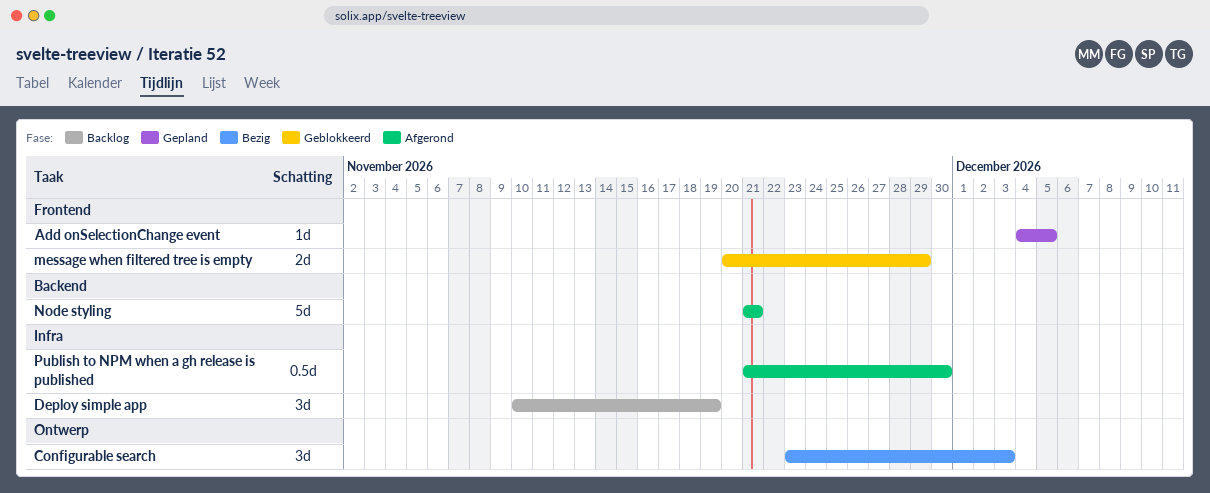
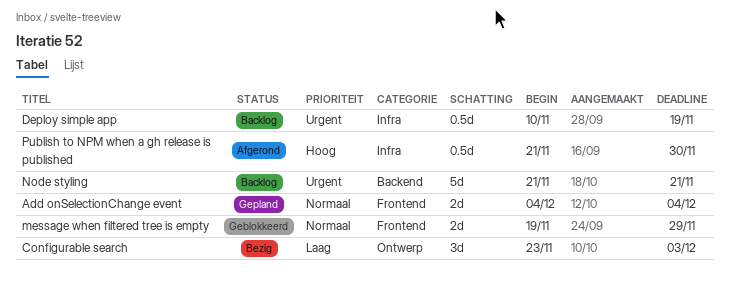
Add onSelectionChange event, estimate: 1d -> 2d
Add onSelectionChange event, due: Dec 5 -> Dec 4
Deploy simple app, estimate: 3d -> 0.5d
message when filtered tree is empty, start: Nov 20 -> Nov 19
Node styling, status: Afgerond -> Backlog

